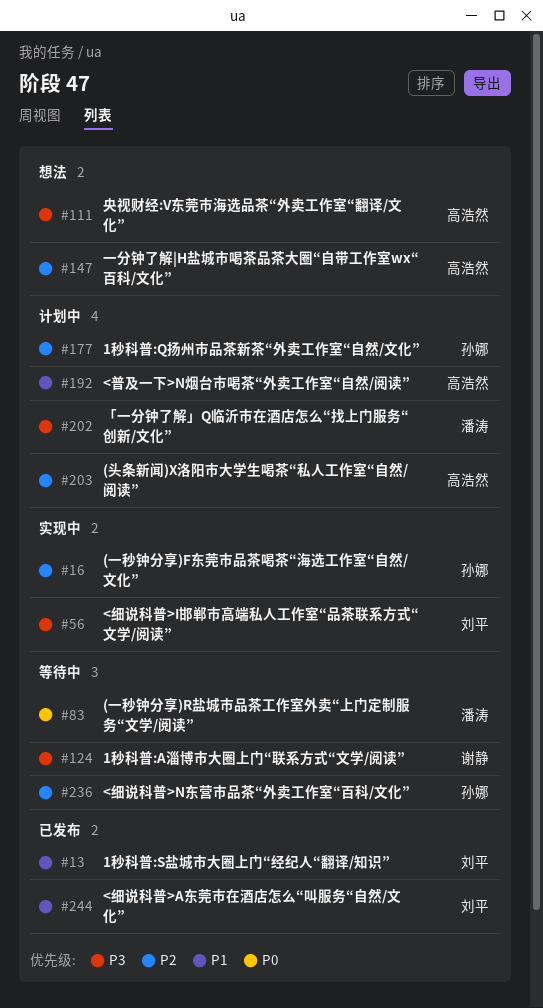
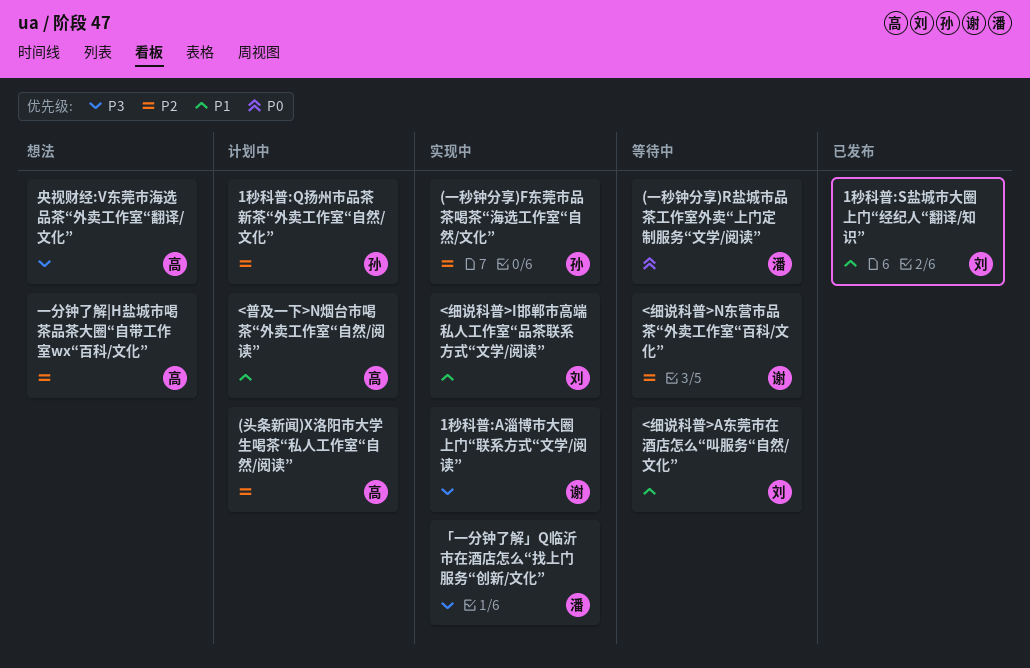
1秒科普:A淄博市大圈上门“联系方式“文学/阅读”, status: 等待中 -> 实现中
<细说科普>A东莞市在酒店怎么“叫服务“自然/文化”, status: 已发布 -> 等待中
<细说科普>I邯郸市高端私人工作室“品茶联系方式“文学/阅读”, priority: P3 -> P1
<细说科普>N东营市品茶“外卖工作室“百科/文化”, owner: 孙娜 -> 谢静
「一分钟了解」Q临沂市在酒店怎么“找上门服务“创新/文化”, status: 计划中 -> 实现中

